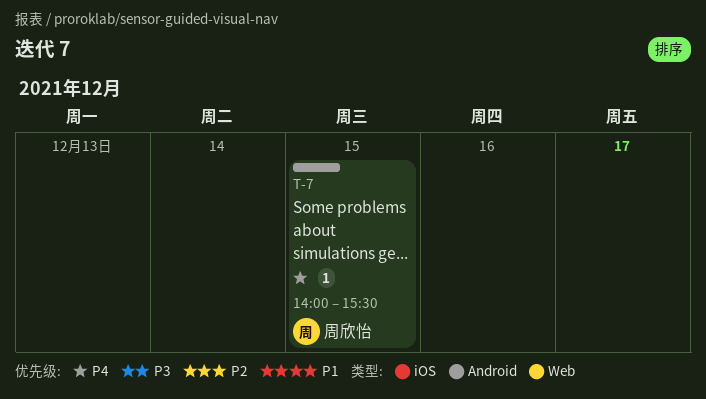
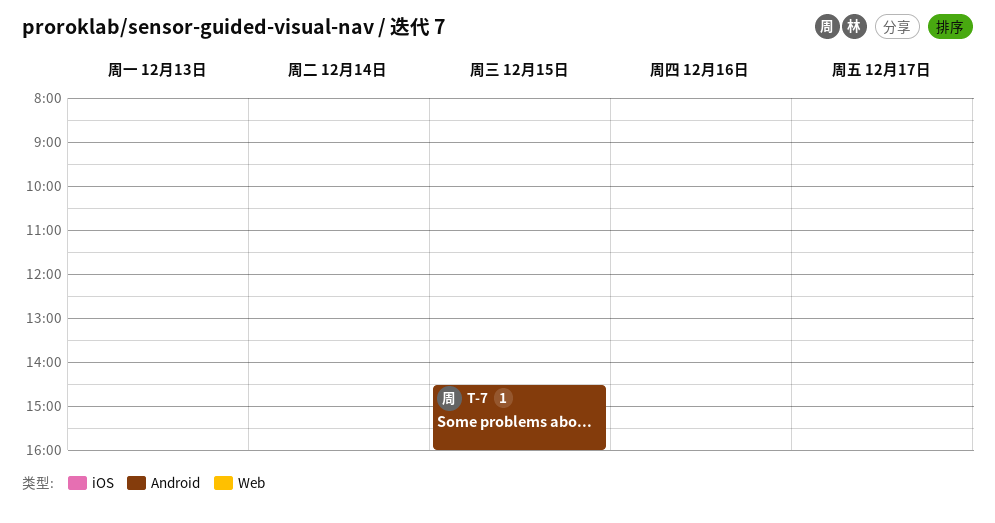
T-7, begins: 14:00 -> 14:30
T-7, ends: 15:30 -> 16:00

